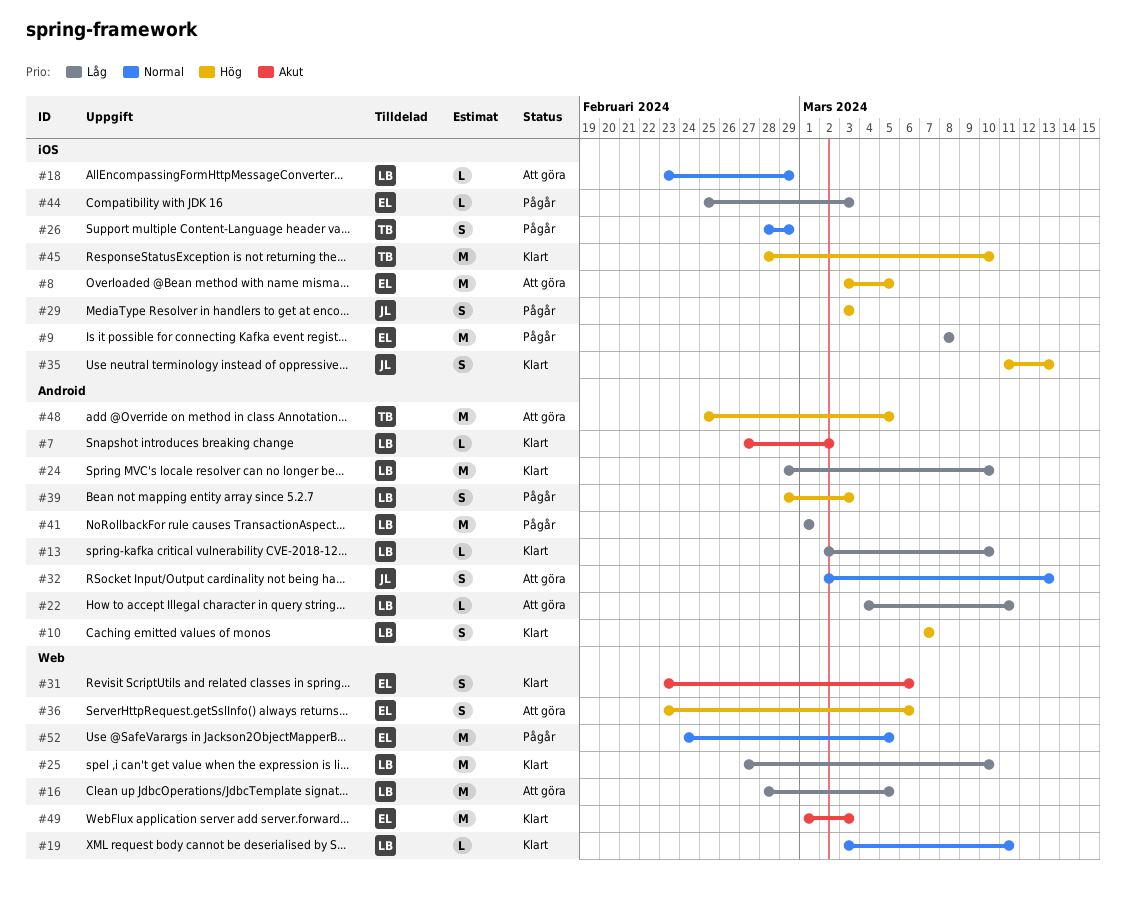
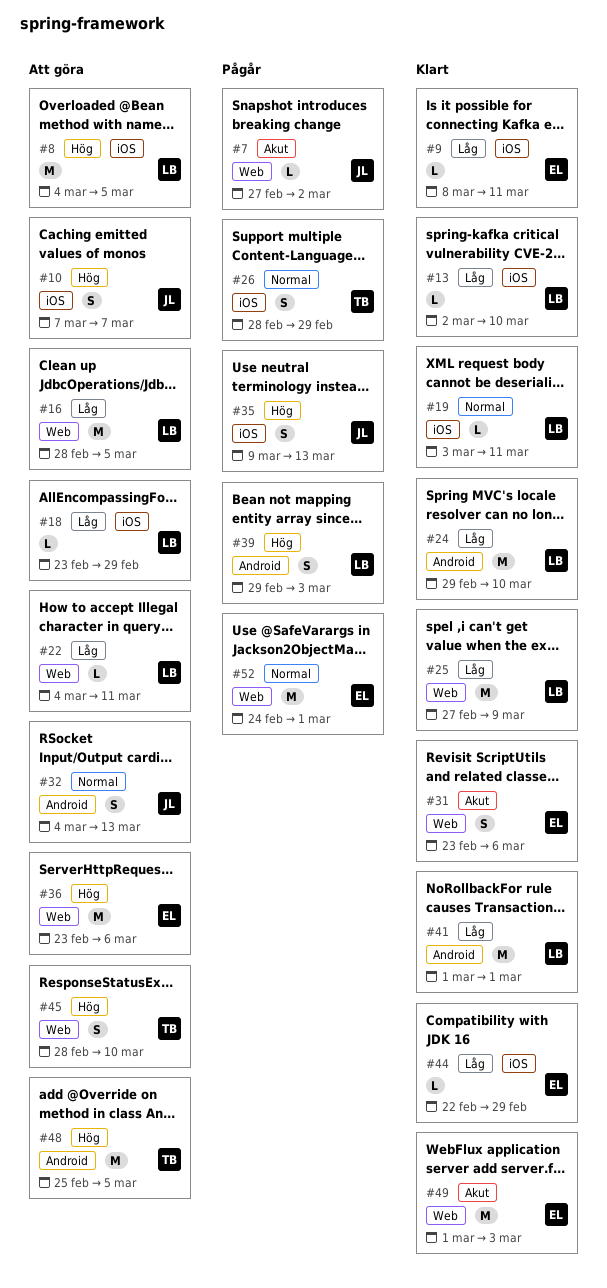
#7, status: Klart -> Pågår
#7, owner: LB -> JL
#7, label: Android -> Web
#8, owner: EL -> LB
#8, start: Mar 3 -> Mar 4
#9, status: Pågår -> Klart
#9, estimate: M -> L
#9, due: Mar 8 -> Mar 11
#10, status: Klart -> Att göra
#10, owner: LB -> JL
#10, label: Android -> iOS
#13, label: Android -> iOS
#18, priority: Normal -> Låg
#19, label: Web -> iOS
#22, label: Android -> Web
#25, due: Mar 10 -> Mar 9
#29: present -> none
#32, start: Mar 2 -> Mar 4
#35, status: Klart -> Pågår
#35, start: Mar 11 -> Mar 9
#36, estimate: S -> M
#41, status: Pågår -> Klart
#44, status: Pågår -> Klart
#44, start: Feb 25 -> Feb 22
#44, due: Mar 3 -> Feb 29
#45, status: Klart -> Att göra
#45, label: iOS -> Web
#45, estimate: M -> S
#52, due: Mar 5 -> Mar 1

